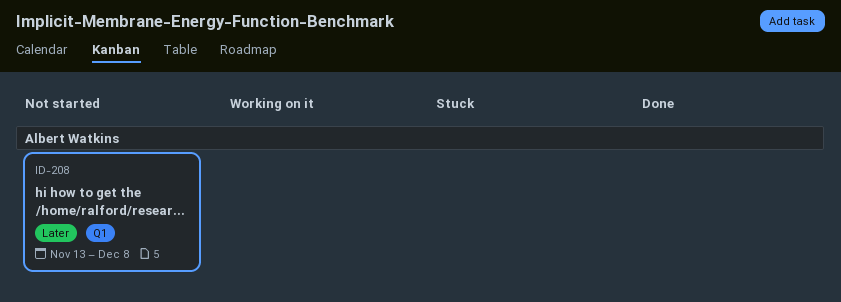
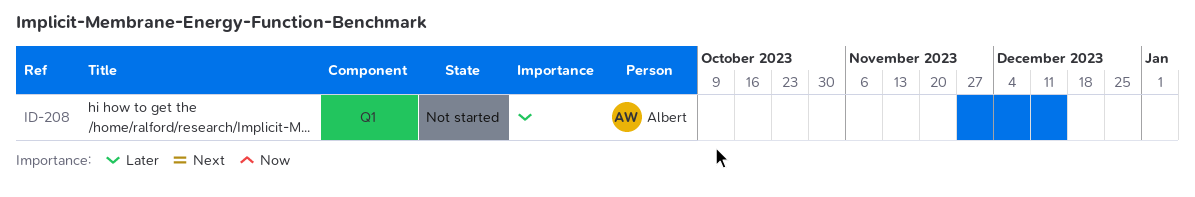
ID-208, start: Nov 13 -> Nov 27
ID-208, due: Dec 8 -> Dec 15

